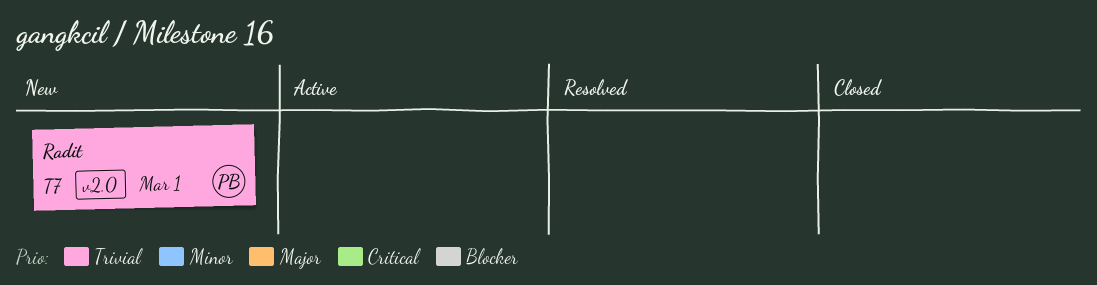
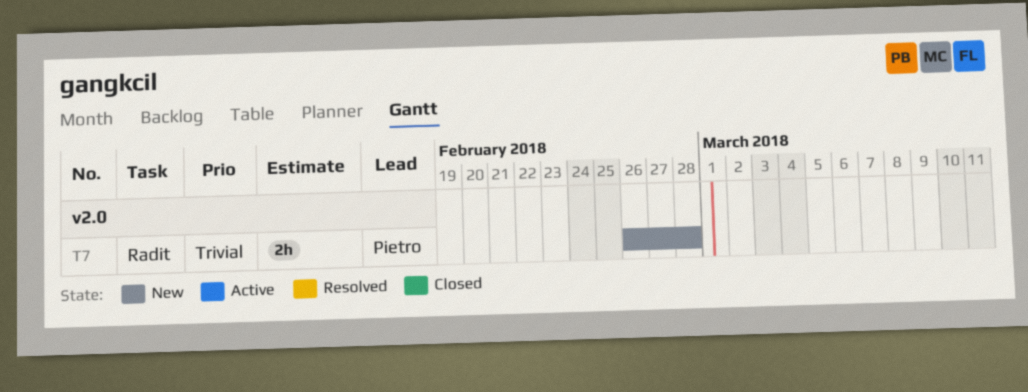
T7, due: Mar 1 -> Feb 28

